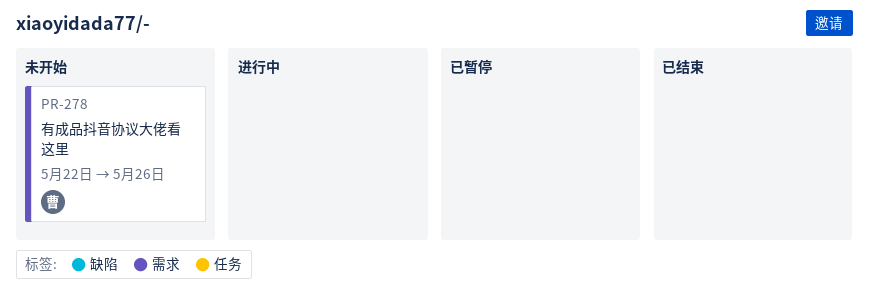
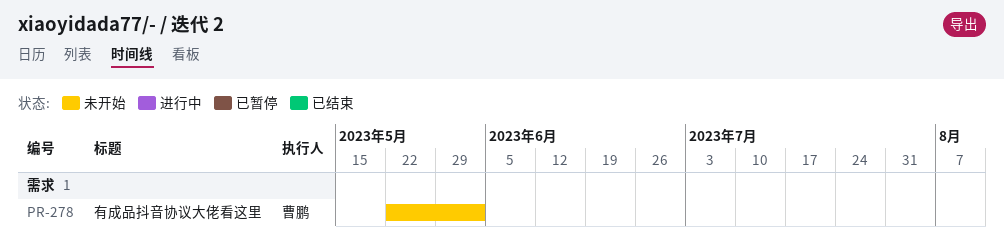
PR-278, due: May 26 -> Jun 2

